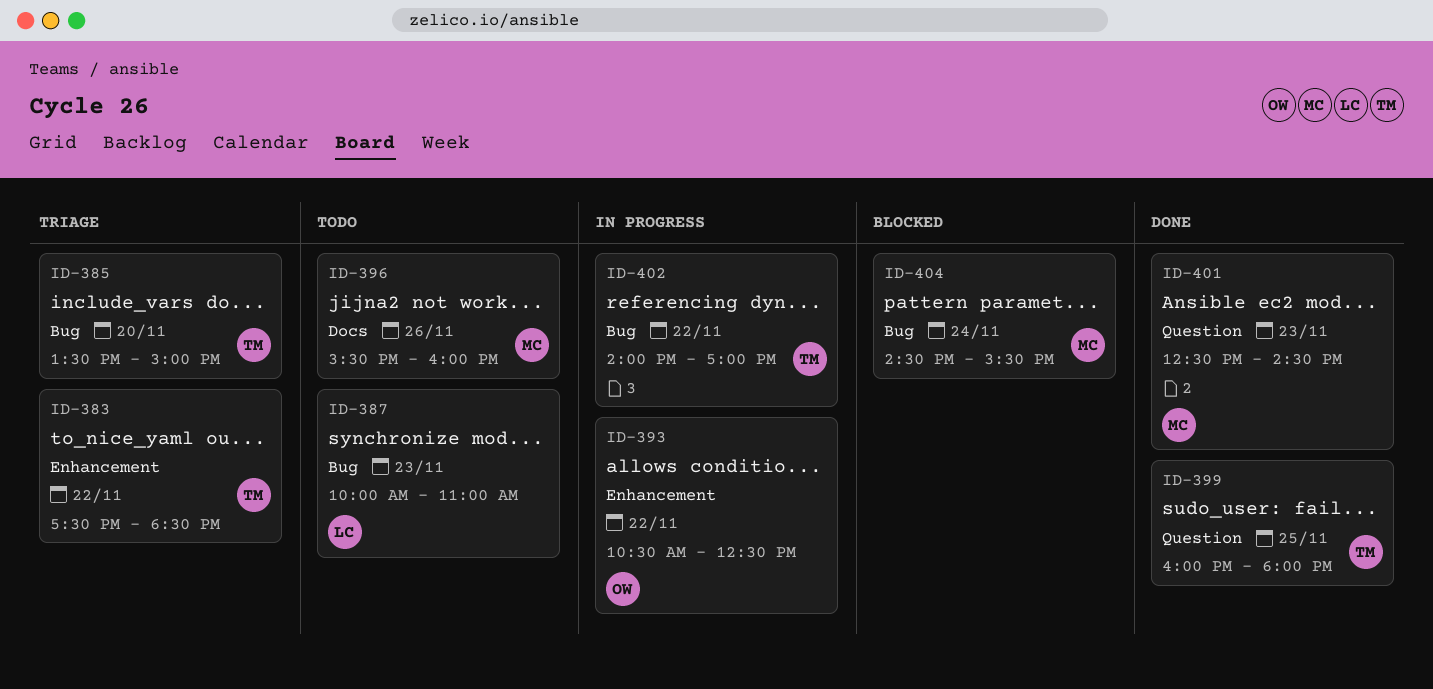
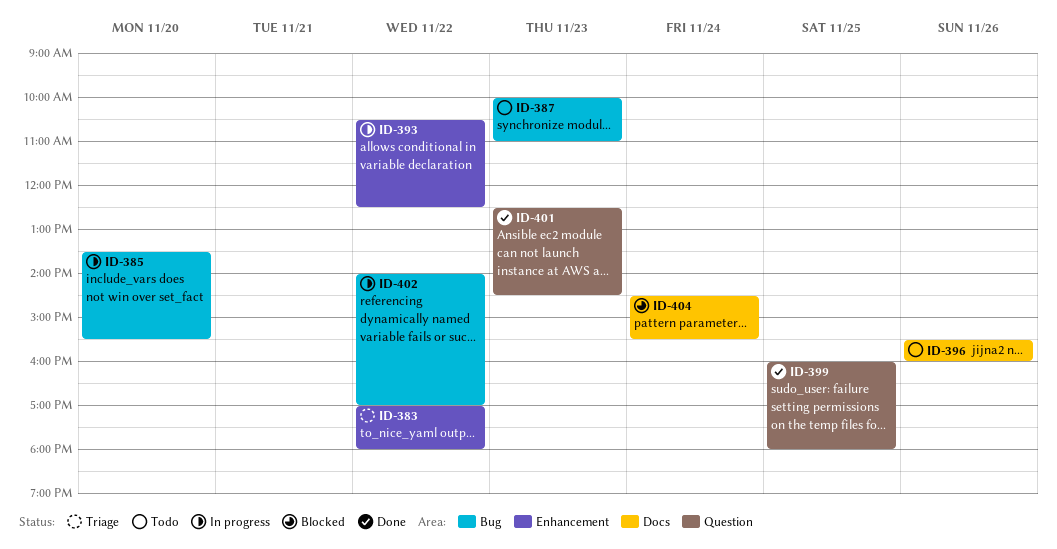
ID-383, begins: 17:30 -> 17:00
ID-383, ends: 18:30 -> 18:00
ID-385, status: Triage -> In progress
ID-385, ends: 15:00 -> 15:30
ID-404, label: Bug -> Docs

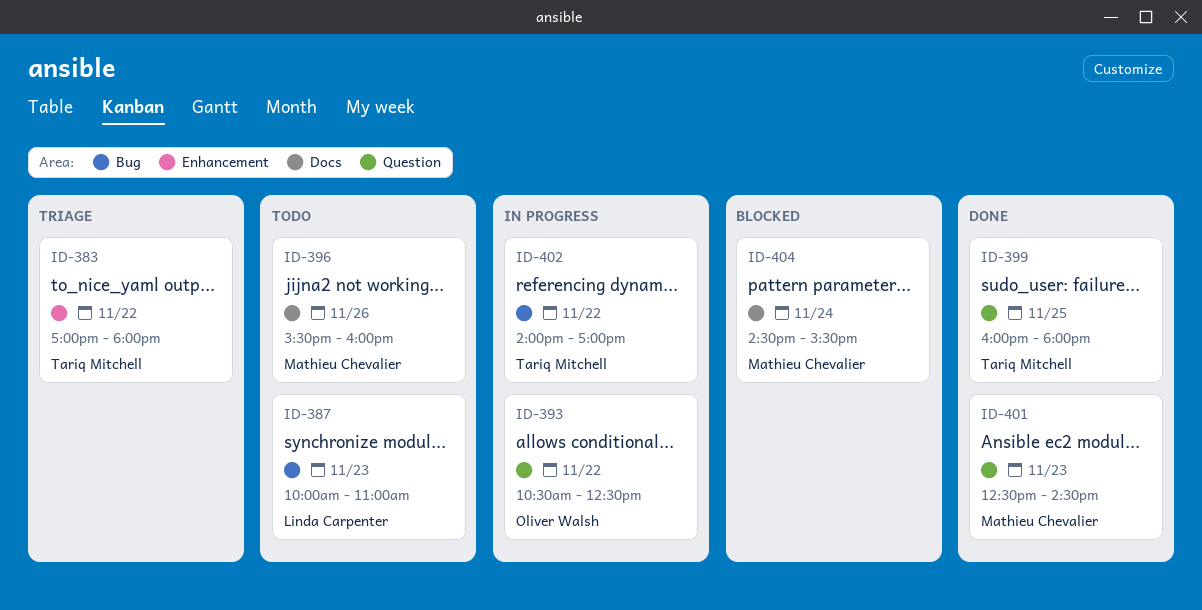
ID-385: present -> none
ID-393, label: Enhancement -> Question

